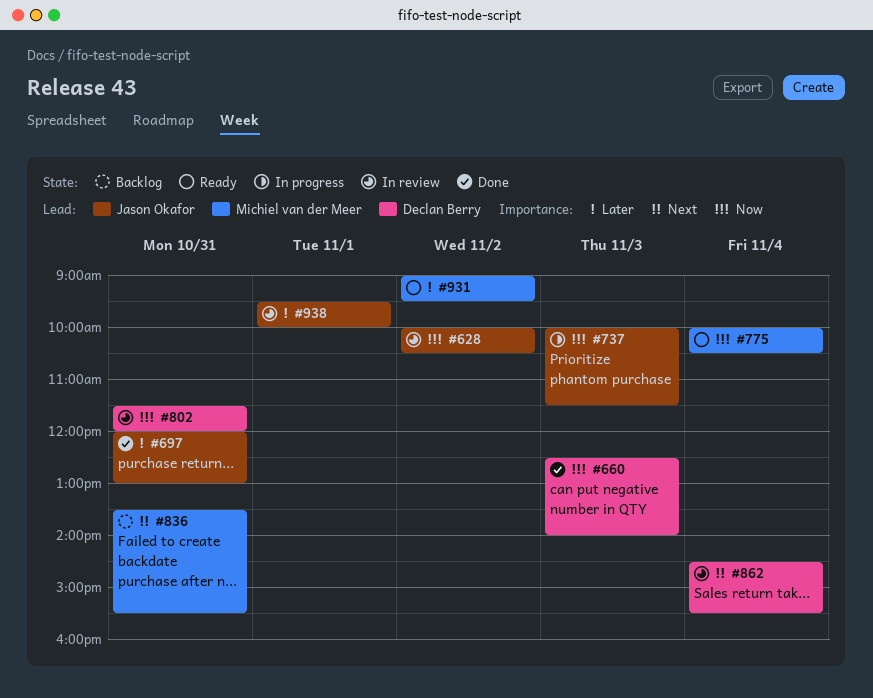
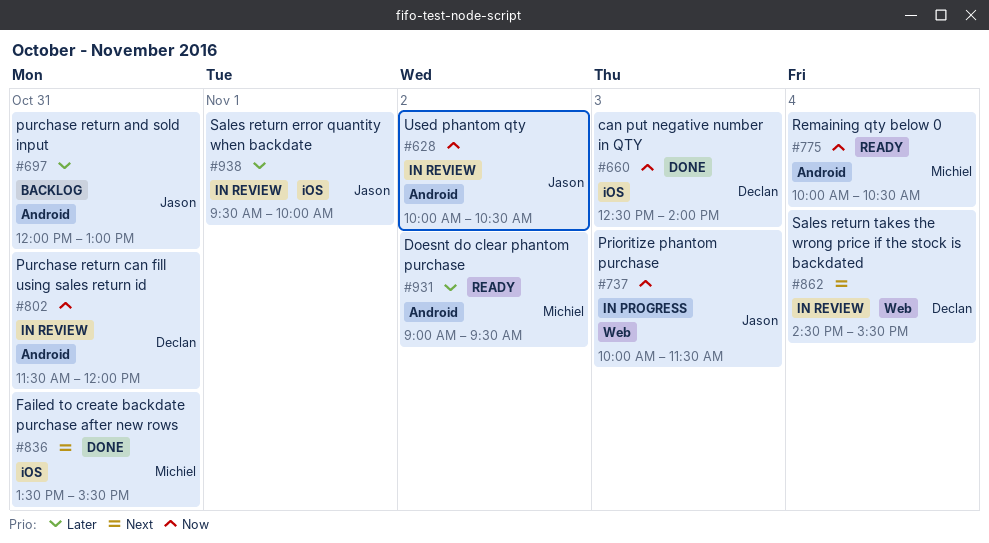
#697, status: Done -> Backlog
#836, status: Backlog -> Done

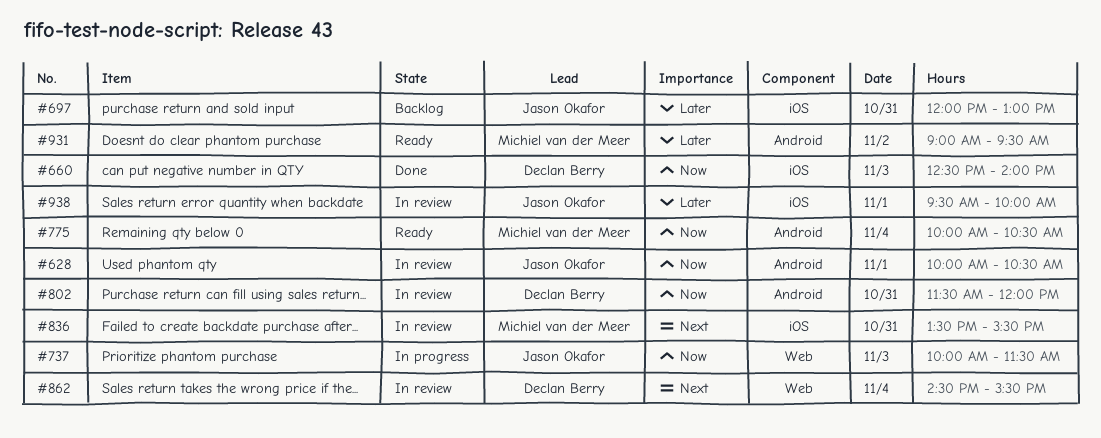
#628, day: Nov 2 -> Nov 1
#697, label: Android -> iOS
#836, status: Done -> In review

